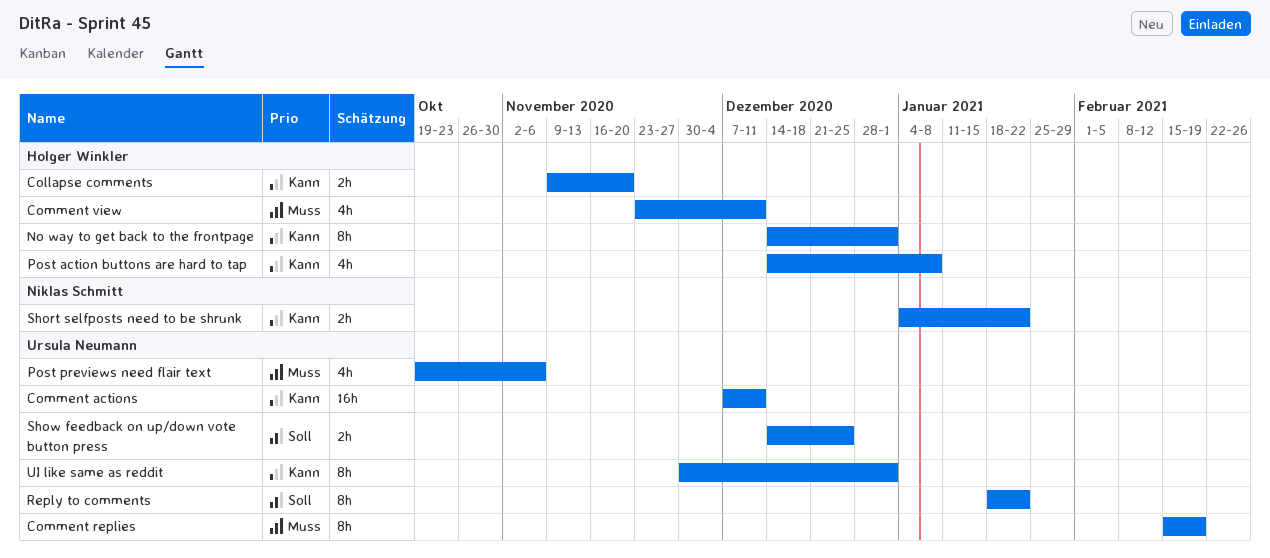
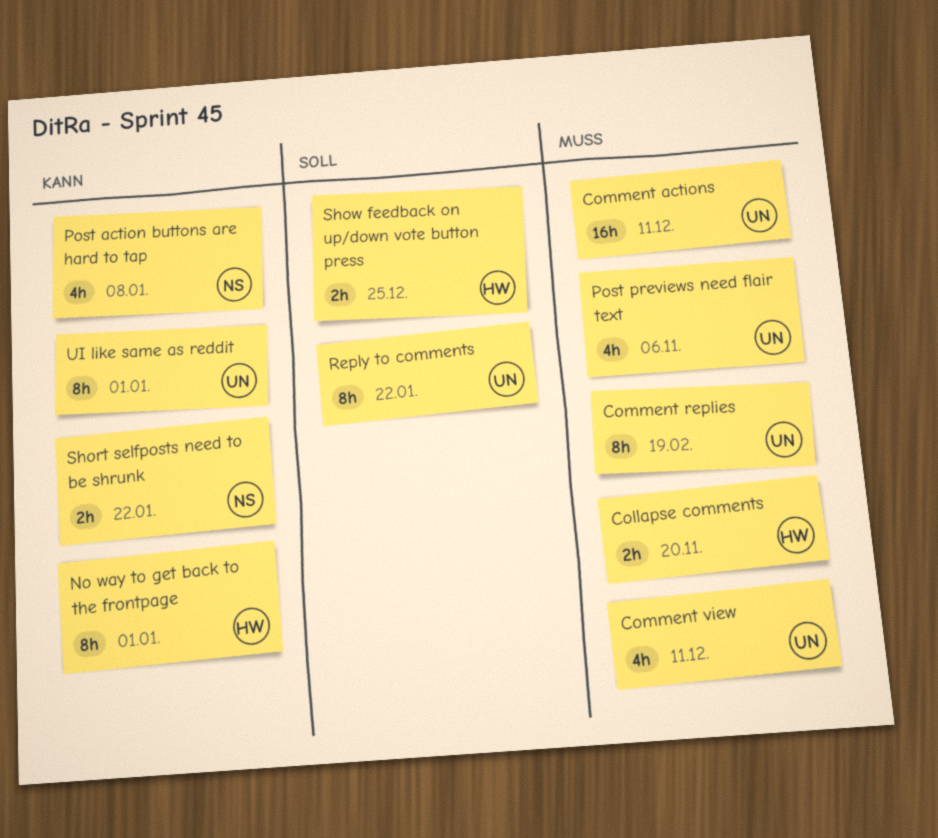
Collapse comments, priority: Kann -> Muss
Comment actions, priority: Kann -> Muss
Comment view, owner: Holger Winkler -> Ursula Neumann
Post action buttons are hard to tap, owner: Holger Winkler -> Niklas Schmitt
Show feedback on up/down vote button press, owner: Ursula Neumann -> Holger Winkler

